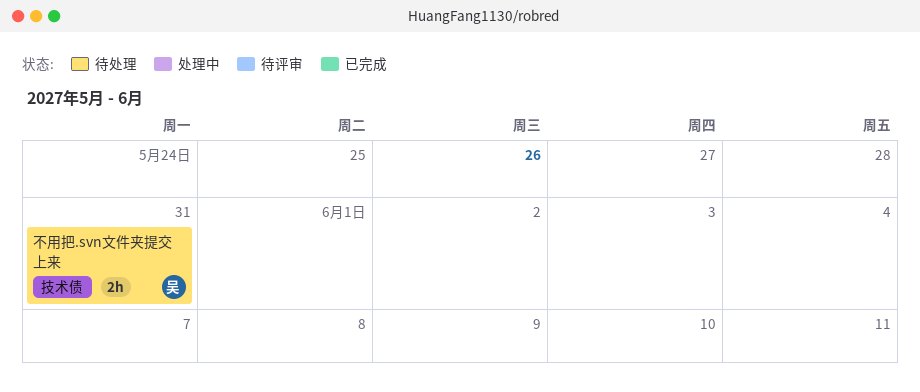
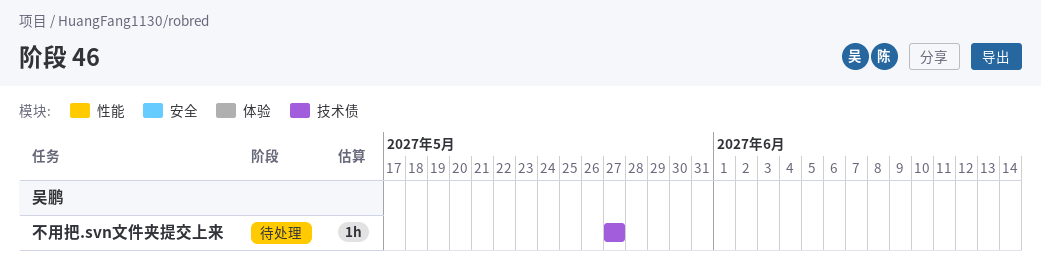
不用把.svn文件夹提交上来, estimate: 2h -> 1h
不用把.svn文件夹提交上来, due: May 31 -> May 27

